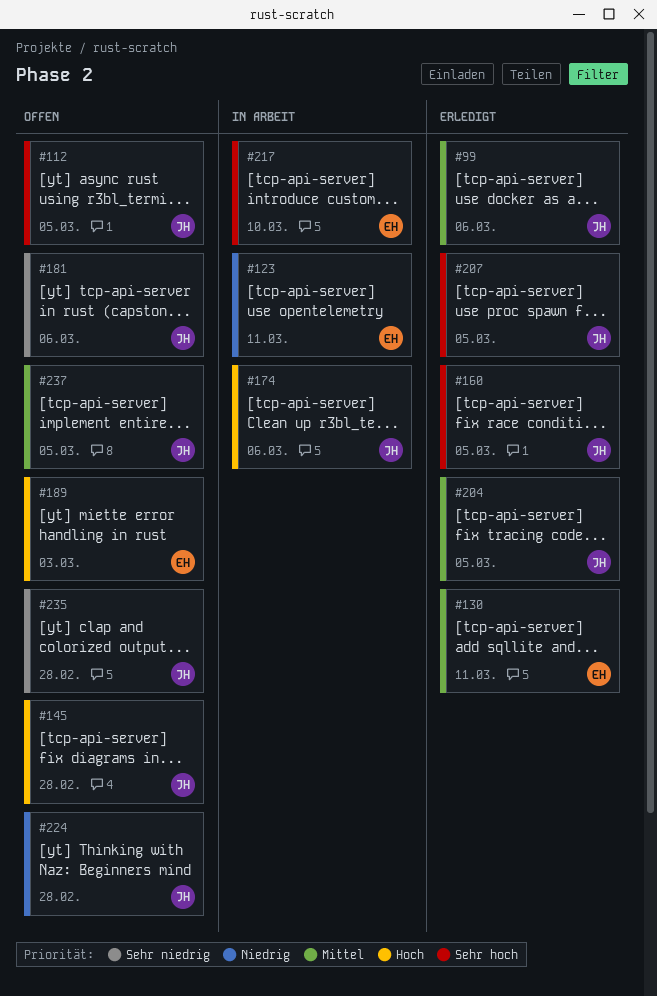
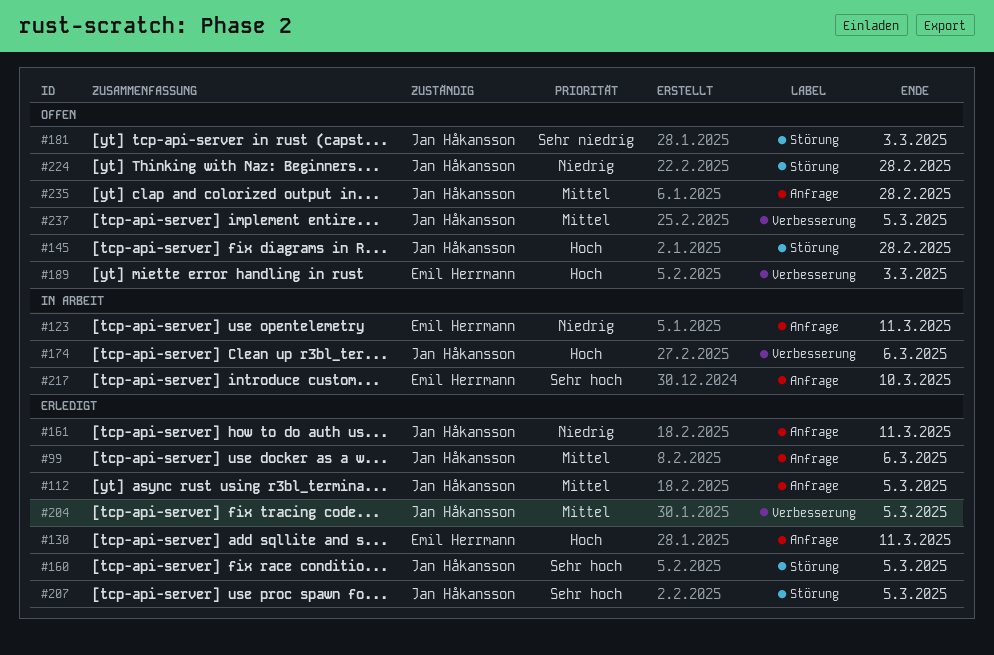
#112, status: Offen -> Erledigt
#112, priority: Sehr hoch -> Mittel
#130, priority: Mittel -> Hoch
#161: none -> present
#181, due: Mar 6 -> Mar 3
#235, priority: Sehr niedrig -> Mittel

